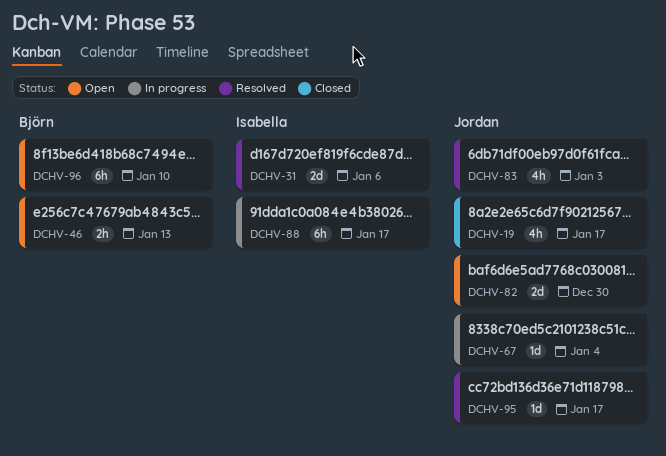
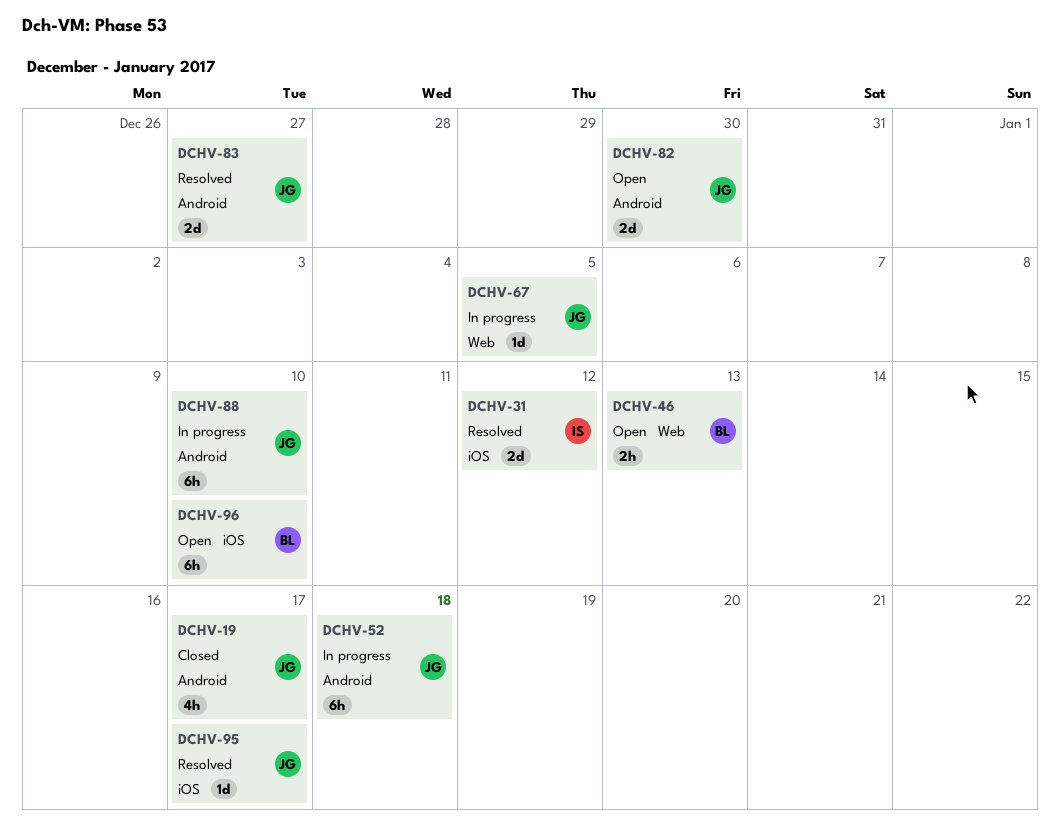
DCHV-31, due: Jan 6 -> Jan 12
DCHV-52: none -> present
DCHV-67, due: Jan 4 -> Jan 5
DCHV-83, estimate: 4h -> 2d
DCHV-83, due: Jan 3 -> Dec 27
DCHV-88, owner: Isabella -> Jordan
DCHV-88, due: Jan 17 -> Jan 10

